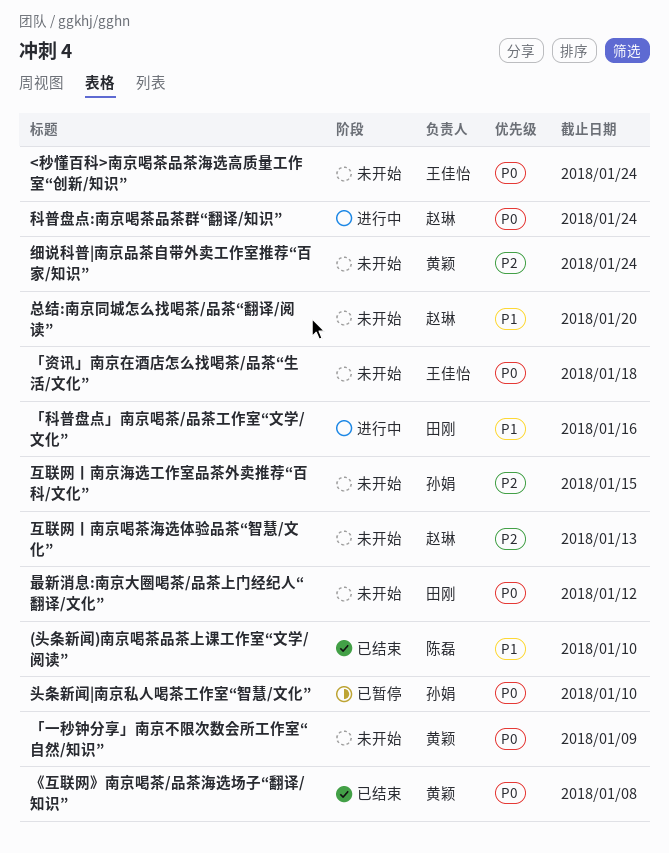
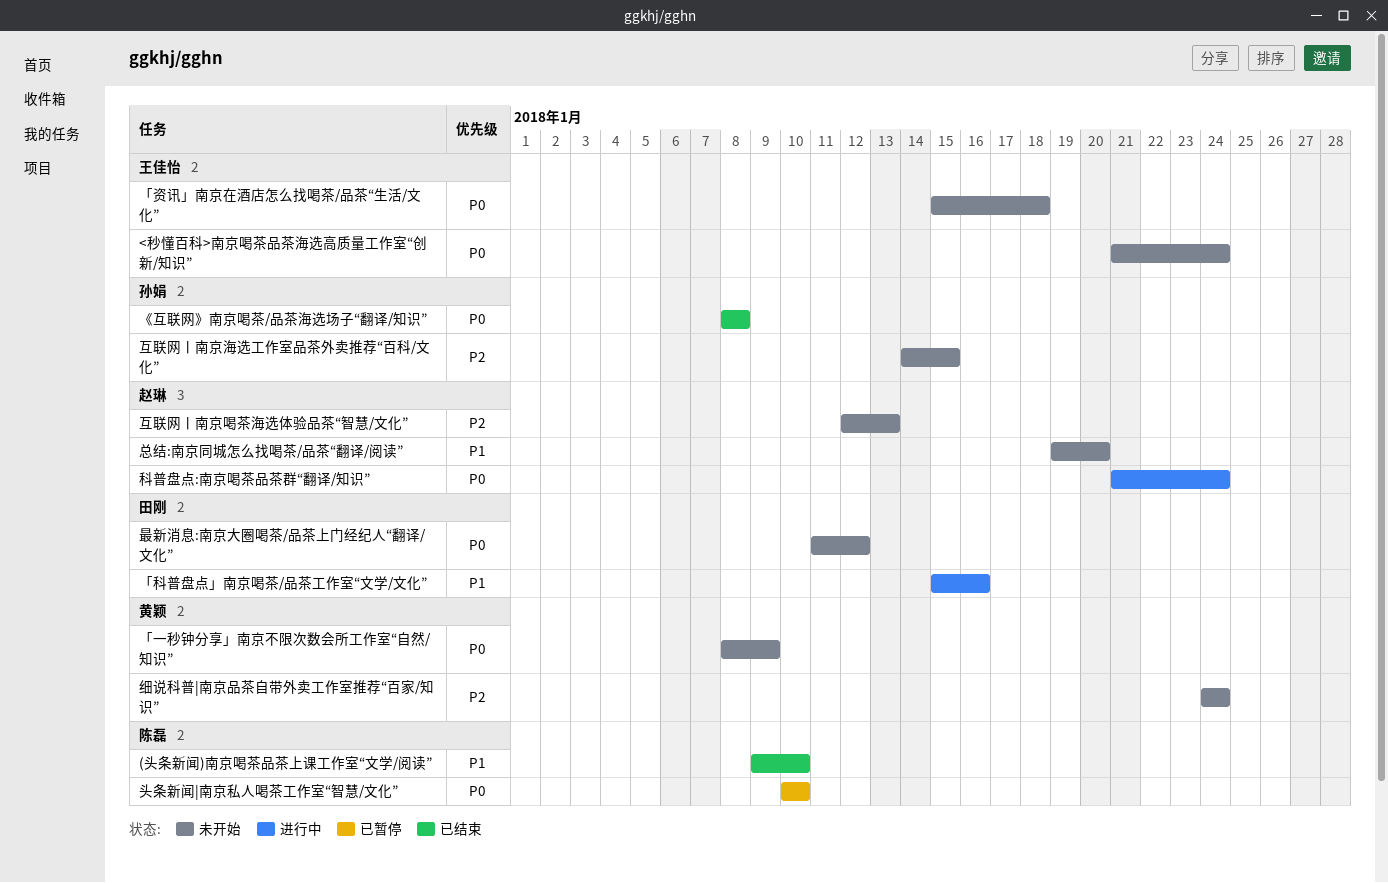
《互联网》南京喝茶/品茶海选场子“翻译/知识”, owner: 黄颖 -> 孙娟
头条新闻|南京私人喝茶工作室“智慧/文化”, owner: 孙娟 -> 陈磊

